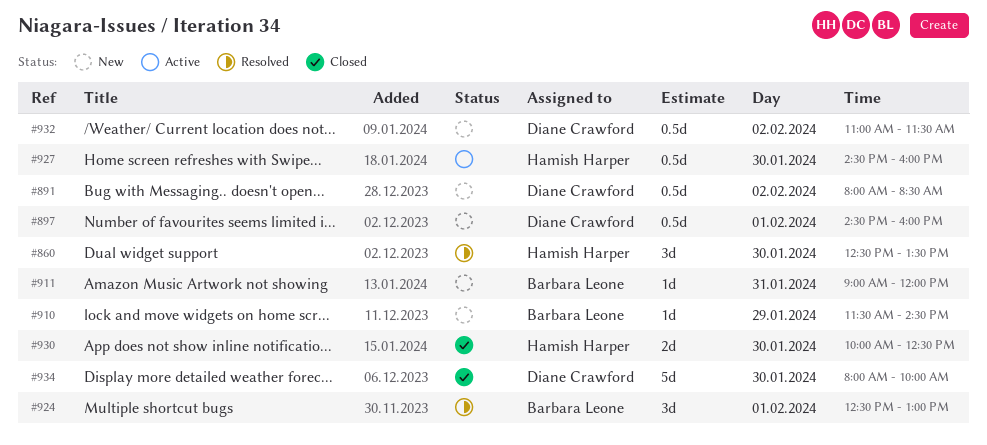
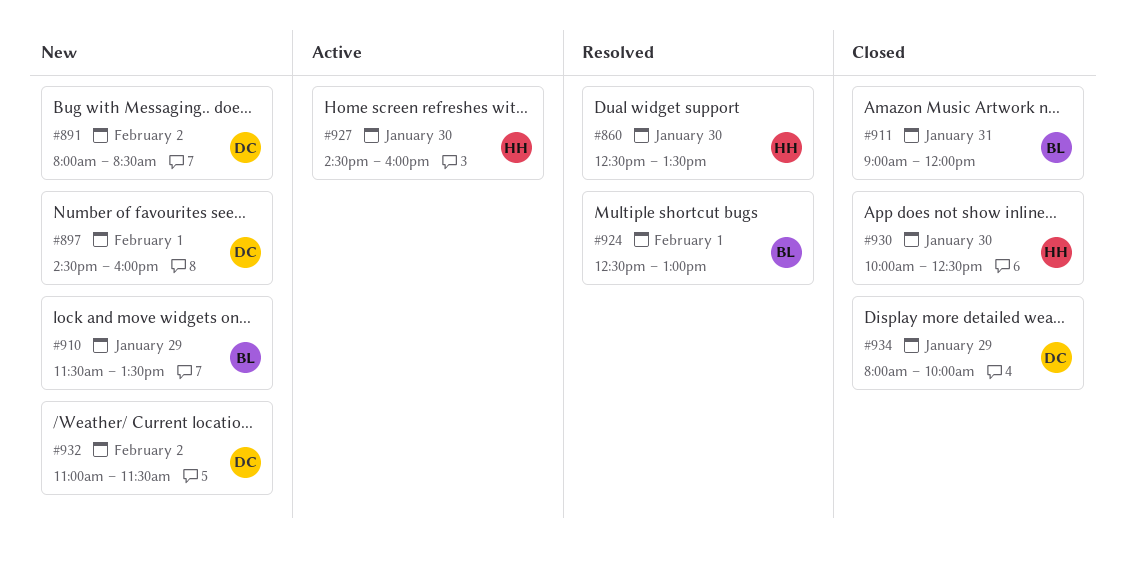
#910, ends: 14:30 -> 13:30
#911, status: New -> Closed
#934, day: Jan 30 -> Jan 29

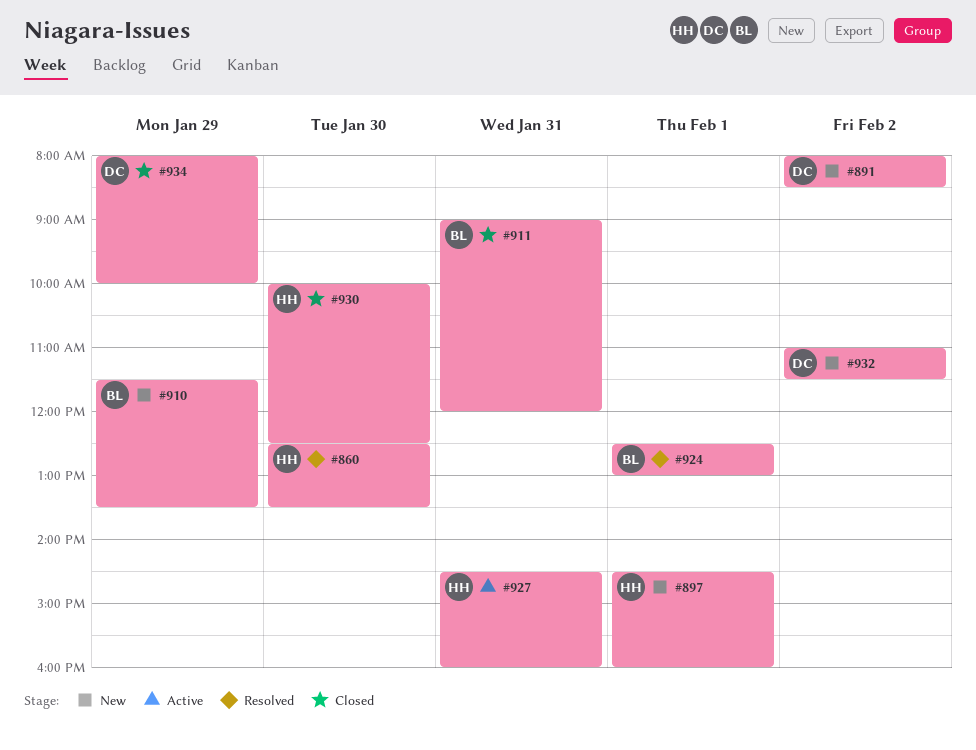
#897, owner: DC -> HH
#927, day: Jan 30 -> Jan 31

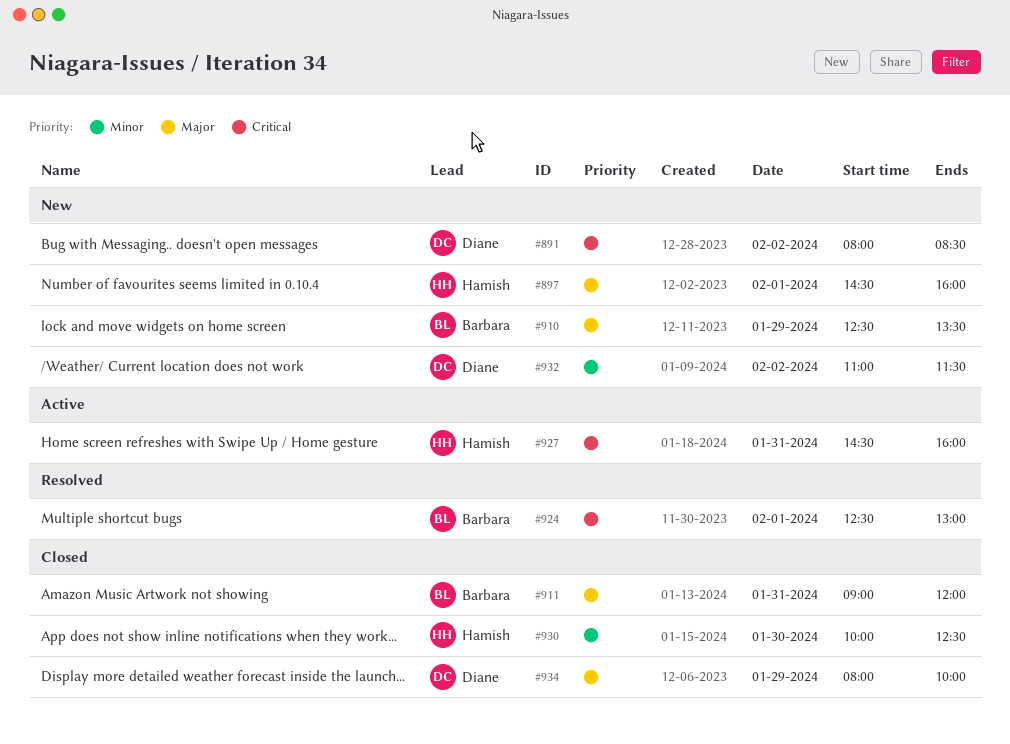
#860: present -> none
#910, begins: 11:30 -> 12:30

